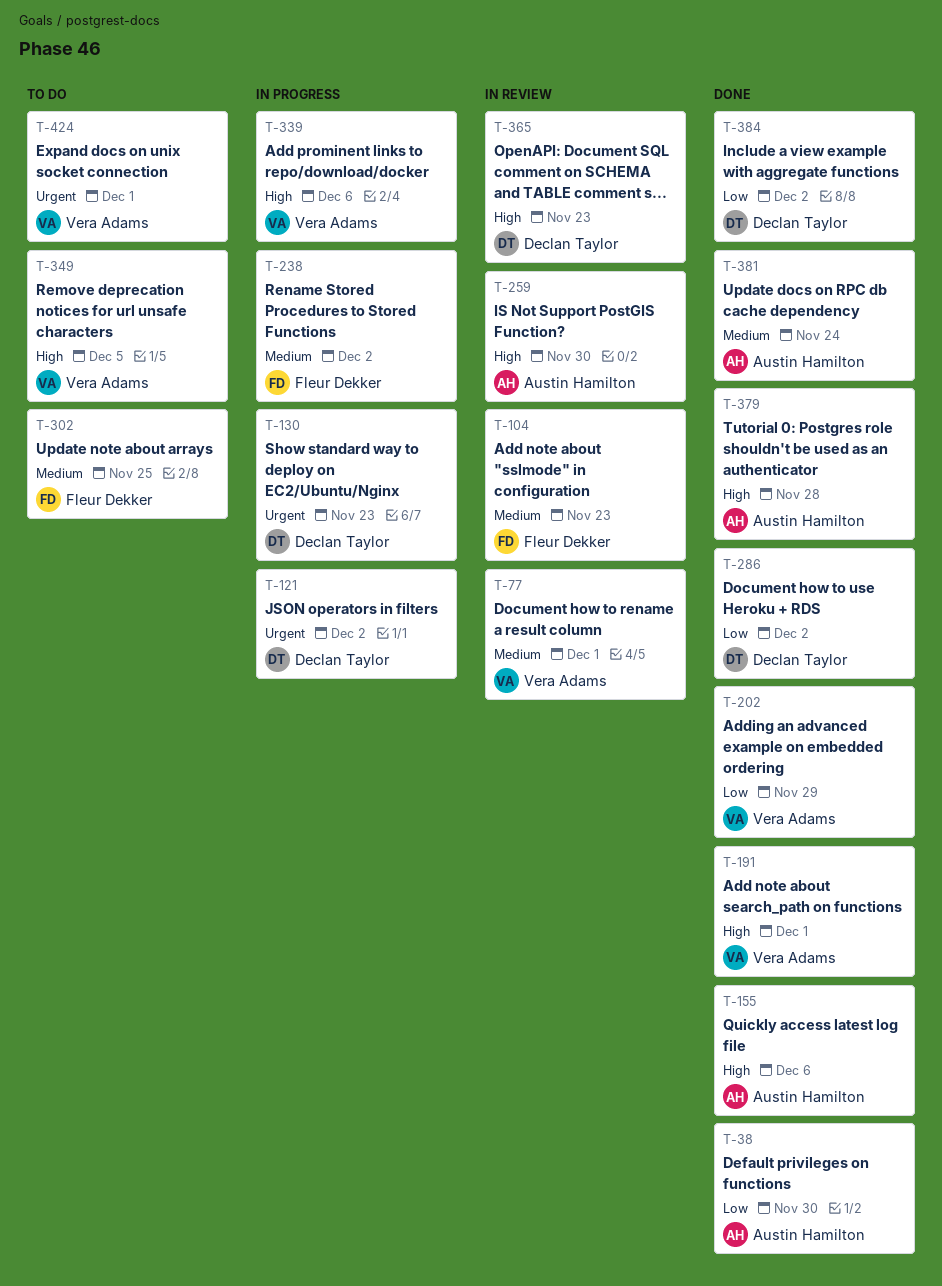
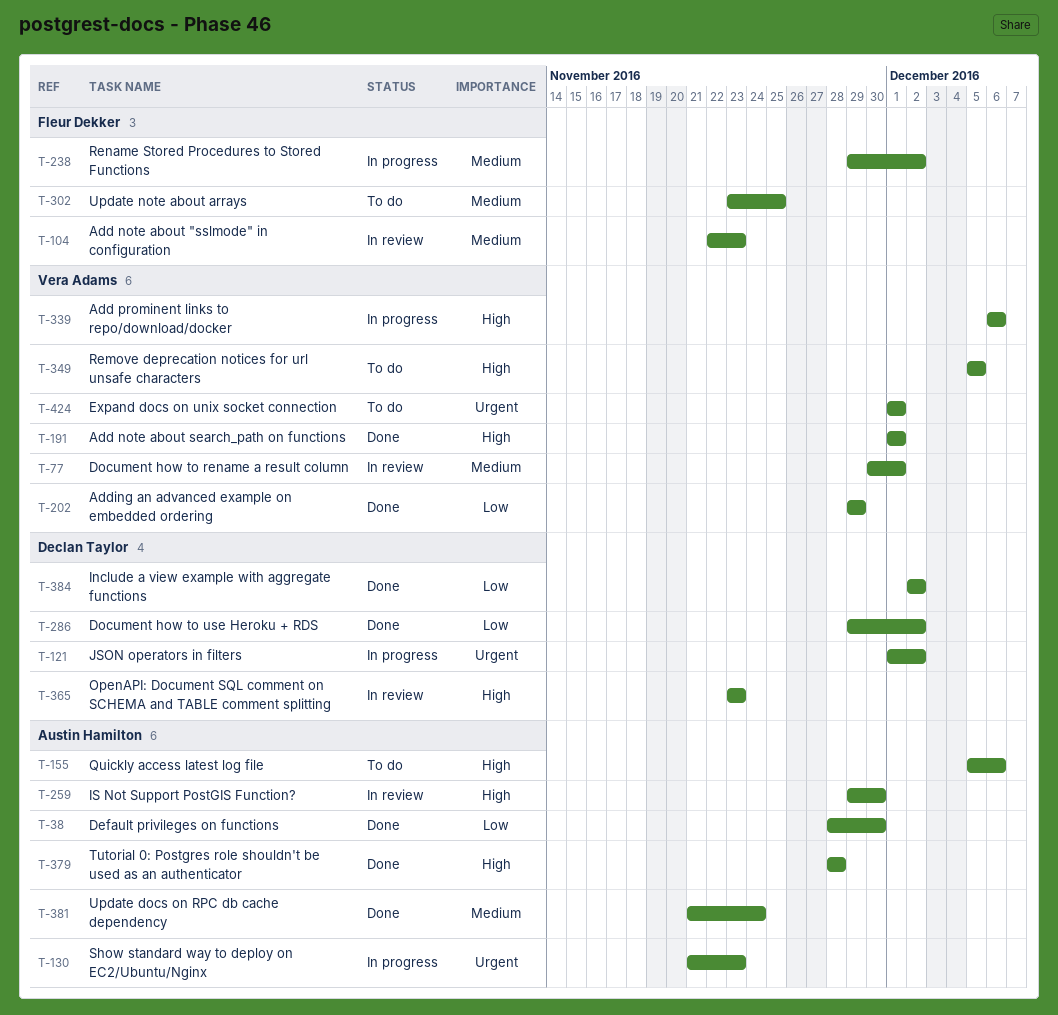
T-130, owner: Declan Taylor -> Austin Hamilton
T-155, status: Done -> To do

